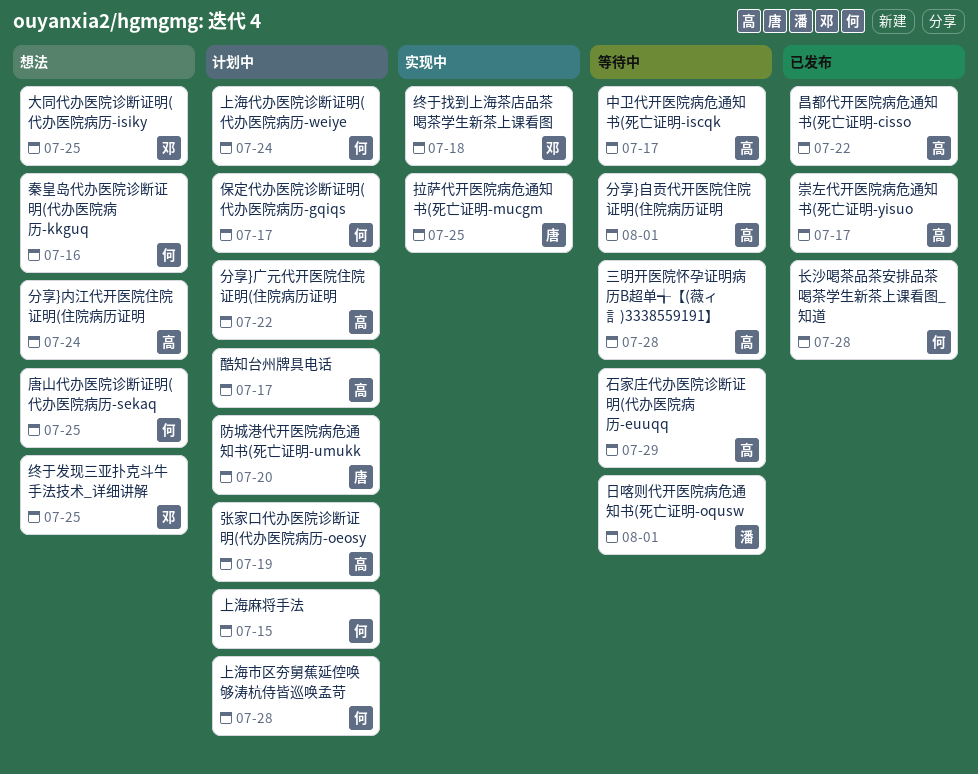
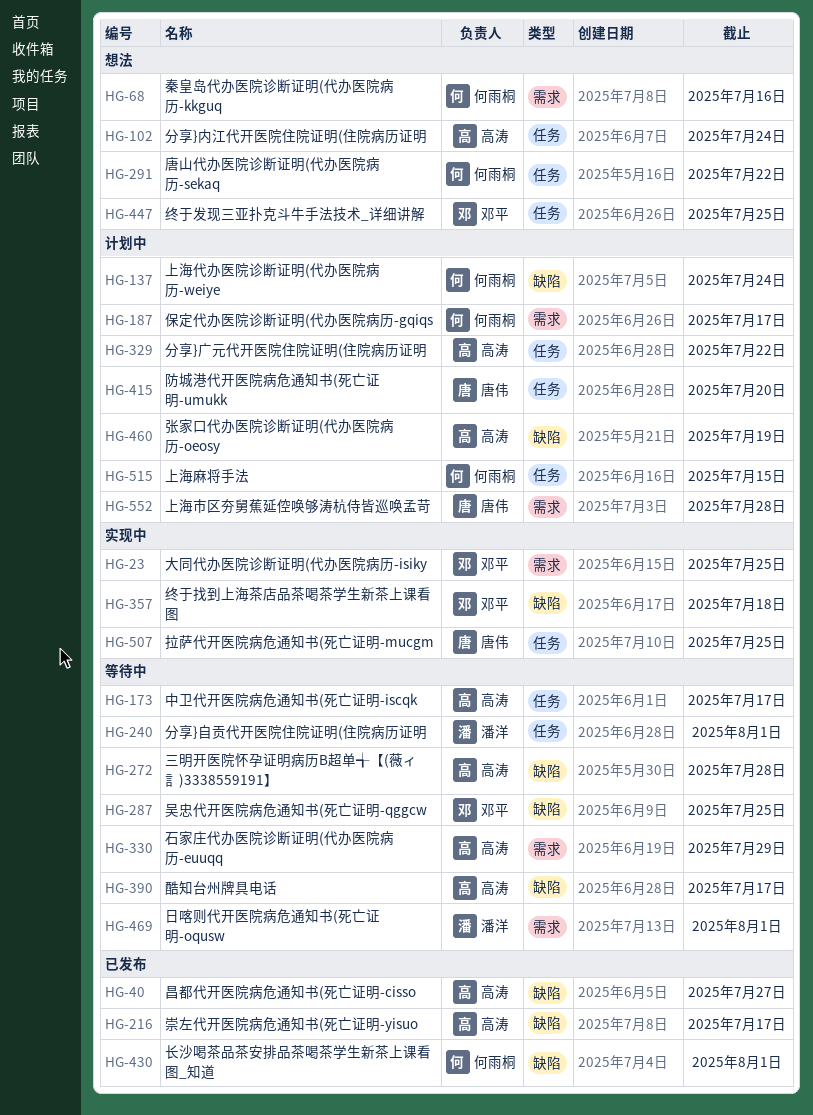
上海市区夯舅蕉延倥唤够涛杭侍皆巡唤孟苛, owner: 何雨桐 -> 唐伟
分享}自贡代开医院住院证明(住院病历证明, owner: 高涛 -> 潘洋
吴忠代开医院病危通知书(死亡证明-qggcw: none -> present
唐山代办医院诊断证明(代办医院病历-sekaq, due: Jul 25 -> Jul 22
大同代办医院诊断证明(代办医院病历-isiky, status: 想法 -> 实现中
昌都代开医院病危通知书(死亡证明-cisso, due: Jul 22 -> Jul 27
酷知台州牌具电话, status: 计划中 -> 等待中
长沙喝茶品茶安排品茶喝茶学生新茶上课看图_知道, due: Jul 28 -> Aug 1

